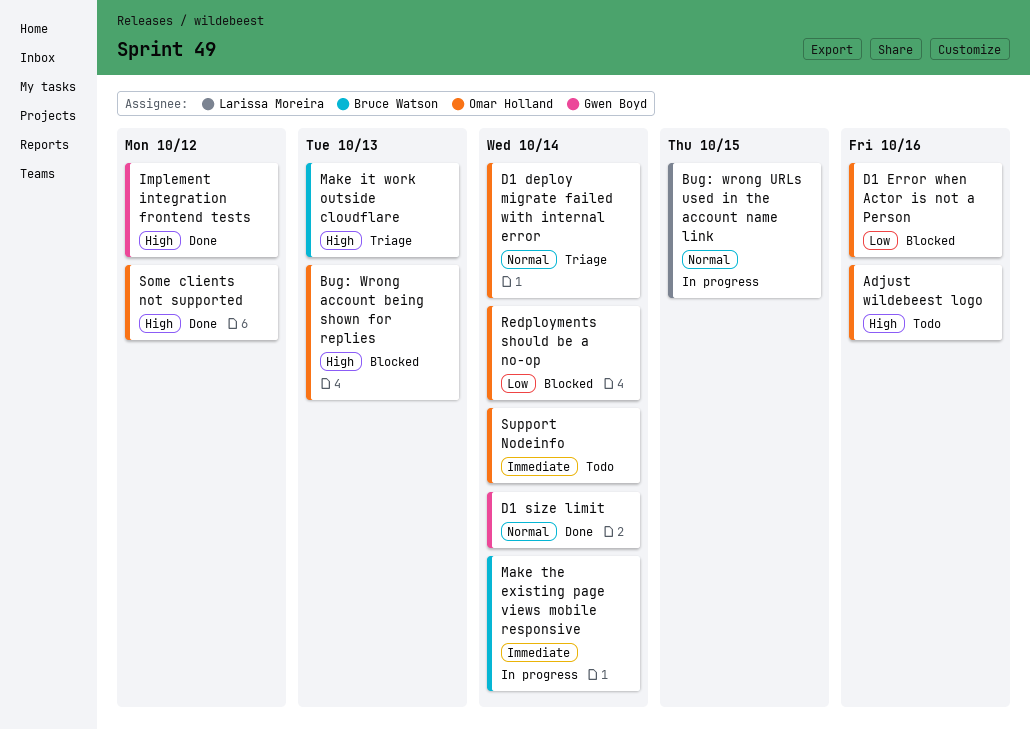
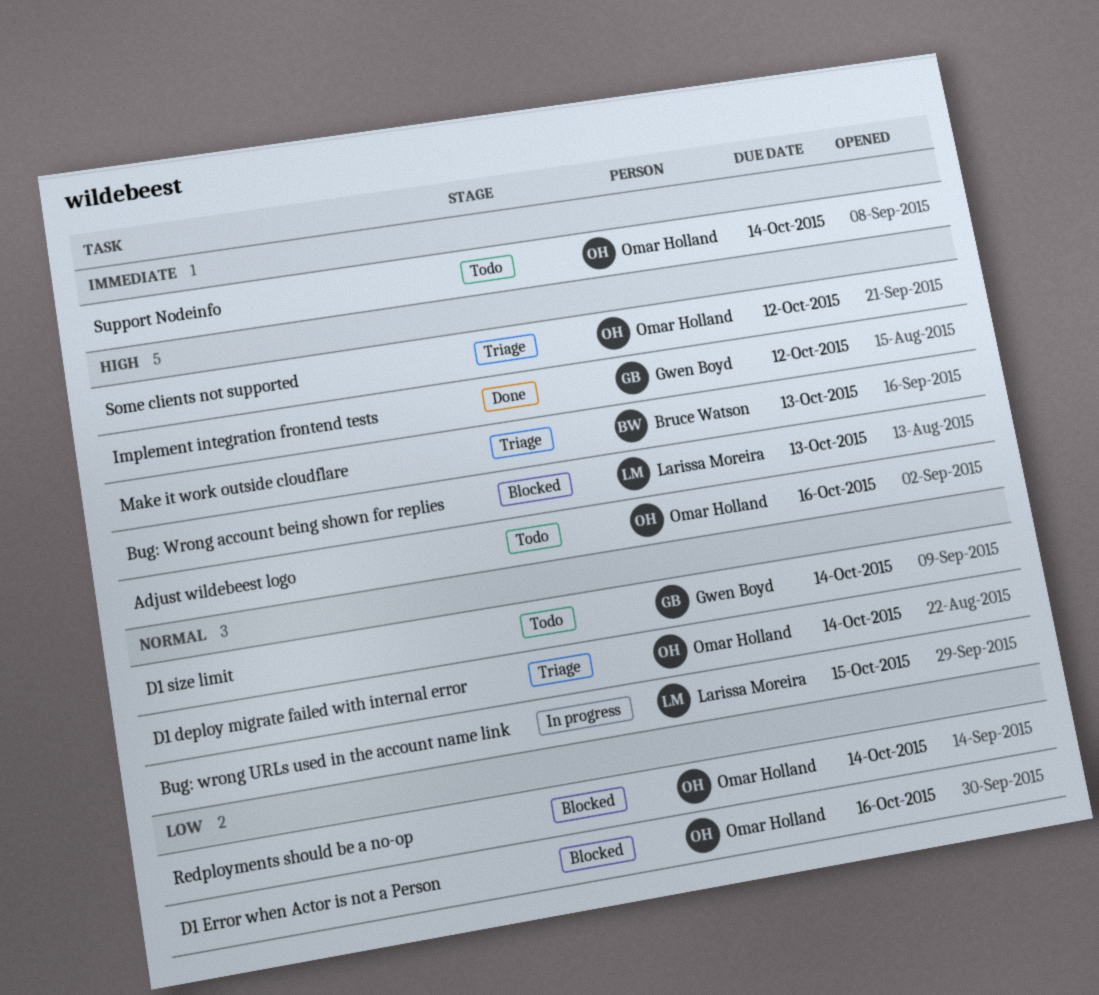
Bug: Wrong account being shown for replies, owner: Omar Holland -> Larissa Moreira
D1 size limit, status: Done -> Todo
Make the existing page views mobile responsive: present -> none
Some clients not supported, status: Done -> Triage

